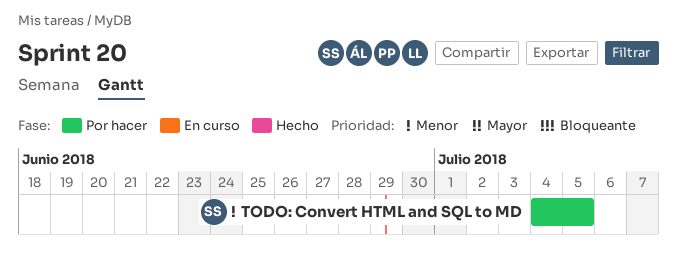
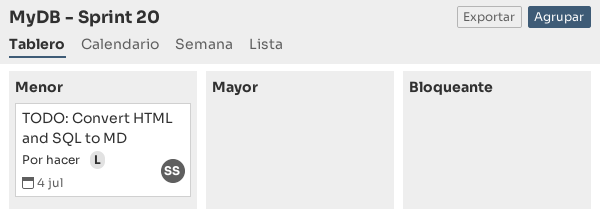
TODO: Convert HTML and SQL to MD, due: Jul 5 -> Jul 4

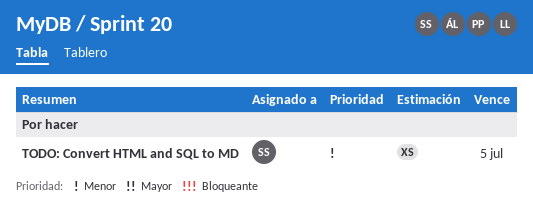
TODO: Convert HTML and SQL to MD, estimate: L -> XS
TODO: Convert HTML and SQL to MD, due: Jul 4 -> Jul 5

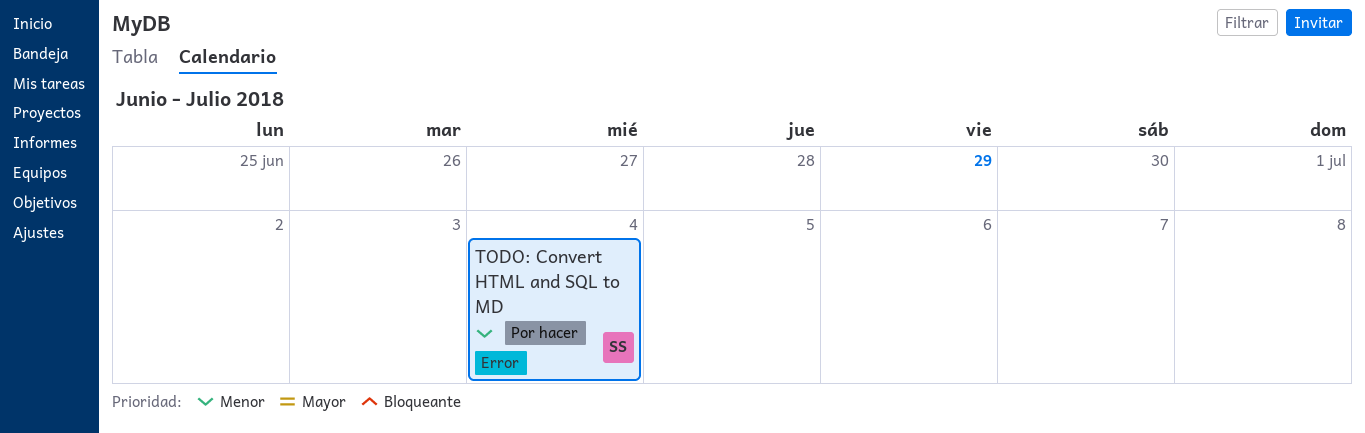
TODO: Convert HTML and SQL to MD, due: Jul 5 -> Jul 4

